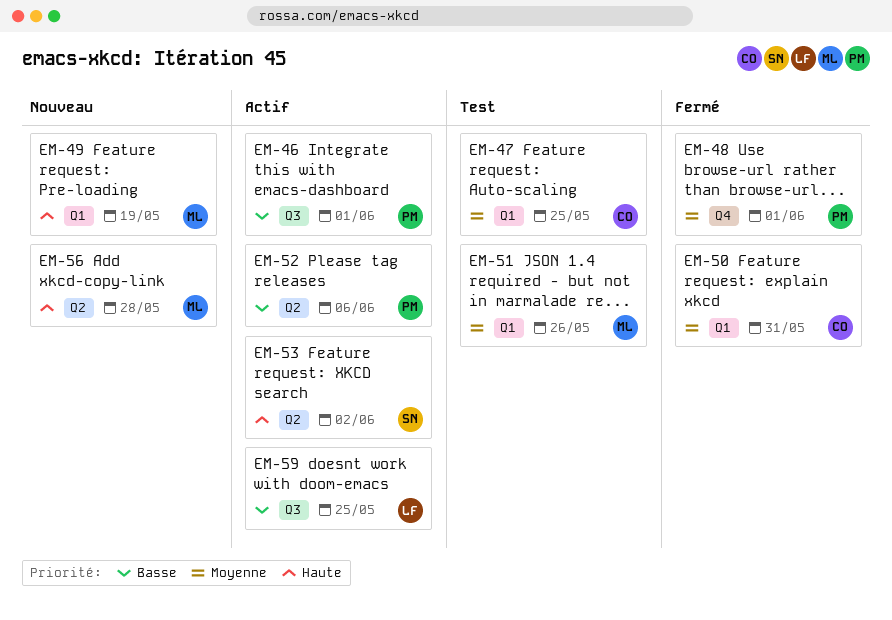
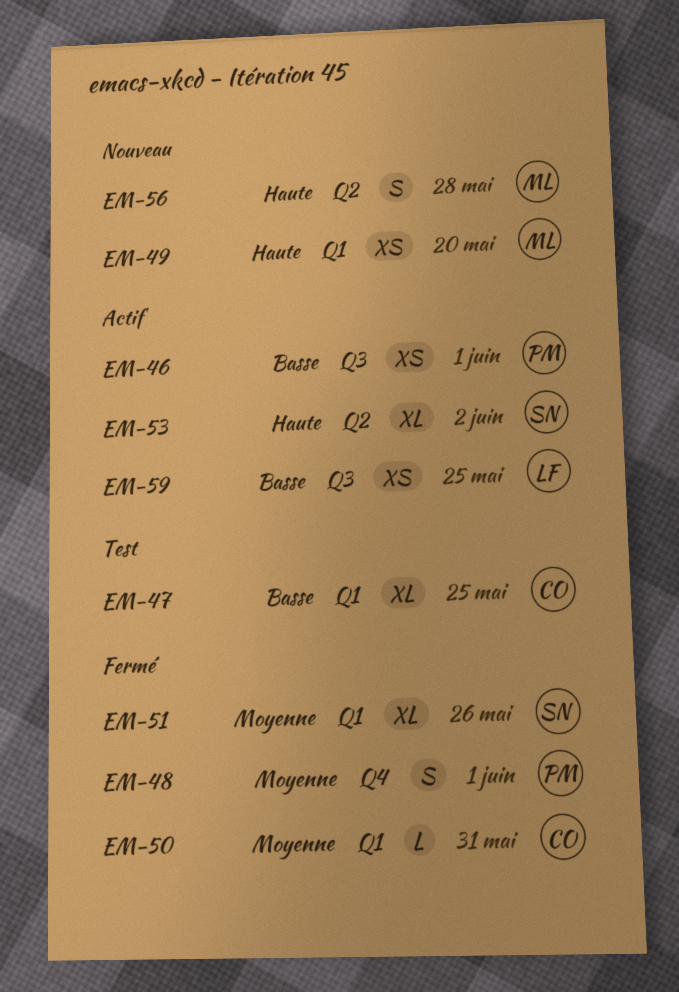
EM-47, priority: Moyenne -> Basse
EM-49, due: May 19 -> May 20
EM-51, status: Test -> Fermé
EM-51, owner: ML -> SN
EM-52: present -> none

